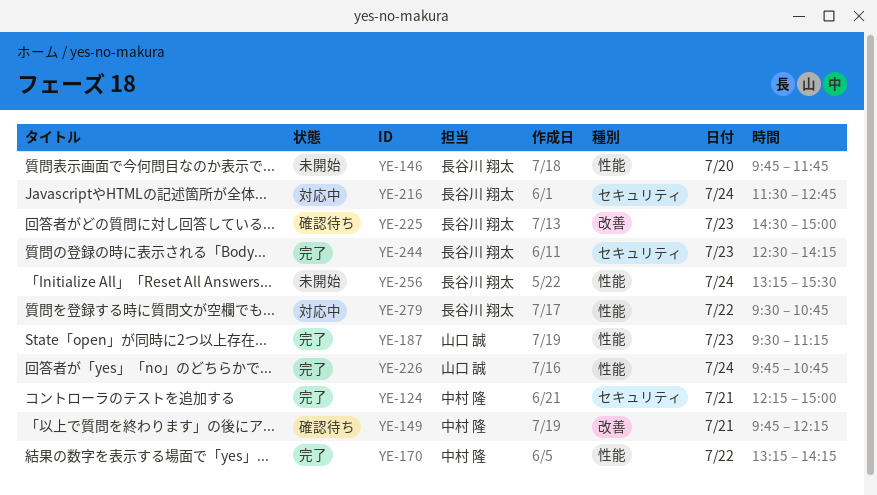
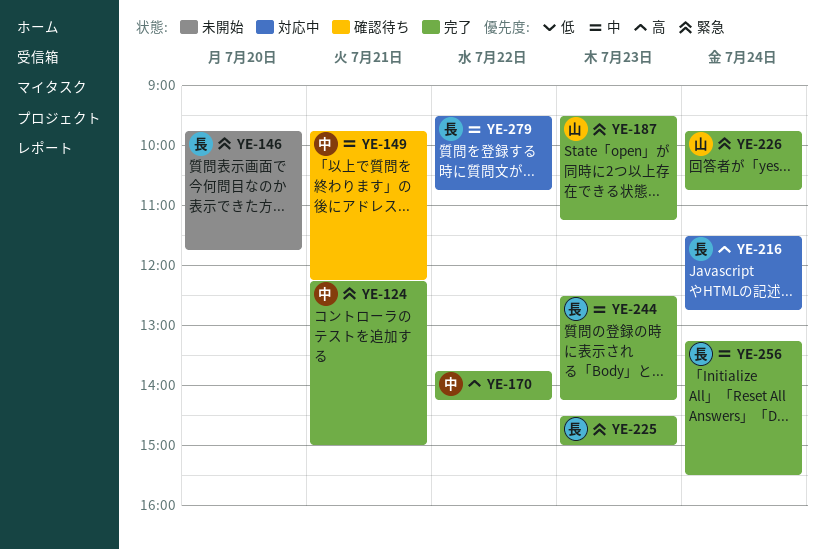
YE-170, begins: 13:15 -> 13:45
YE-225, status: 確認待ち -> 完了
YE-256, status: 未開始 -> 完了

